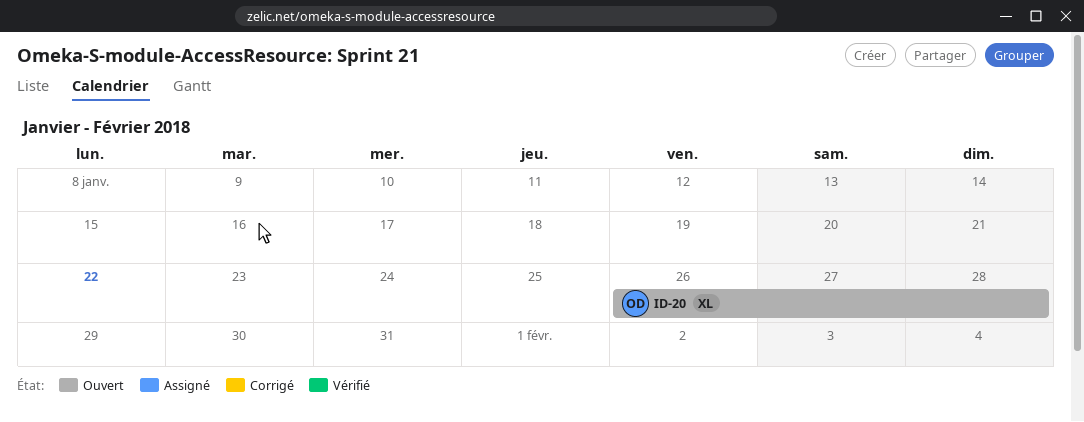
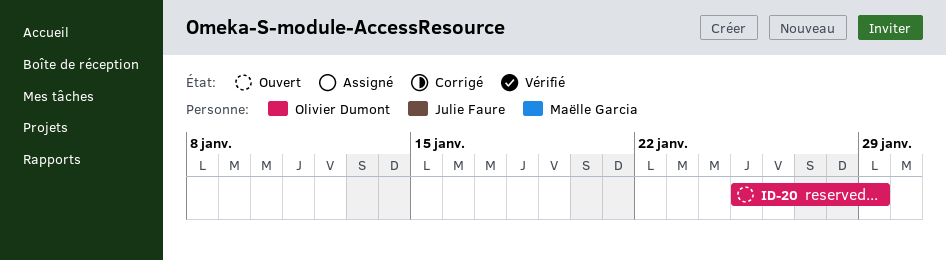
ID-20, start: Jan 26 -> Jan 25
ID-20, due: Jan 28 -> Jan 29

